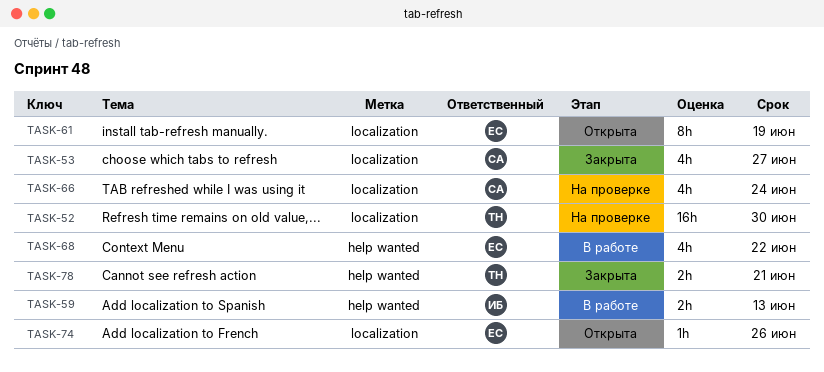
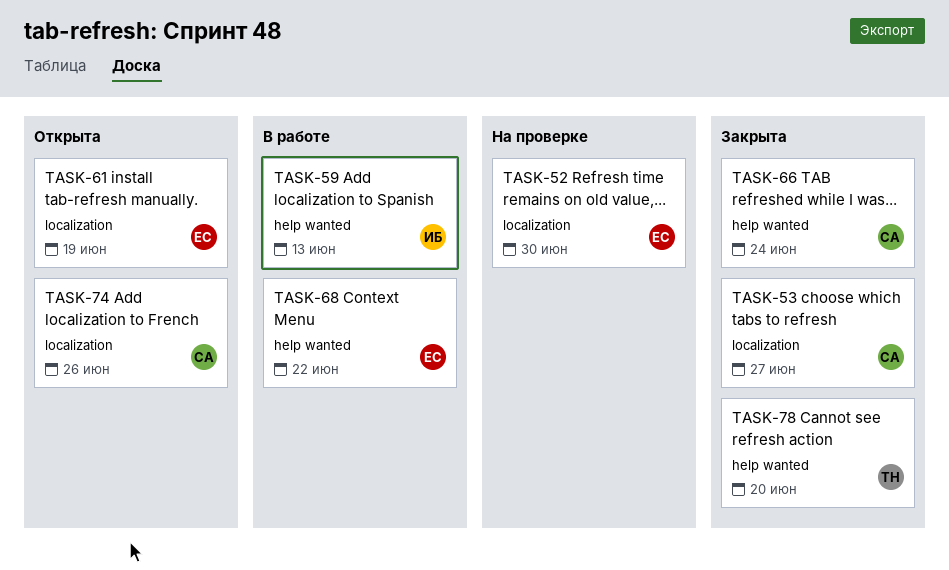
TASK-52, owner: ТН -> ЕС
TASK-66, status: На проверке -> Закрыта
TASK-66, label: localization -> help wanted
TASK-74, owner: ЕС -> СА
TASK-78, due: Jun 21 -> Jun 20

